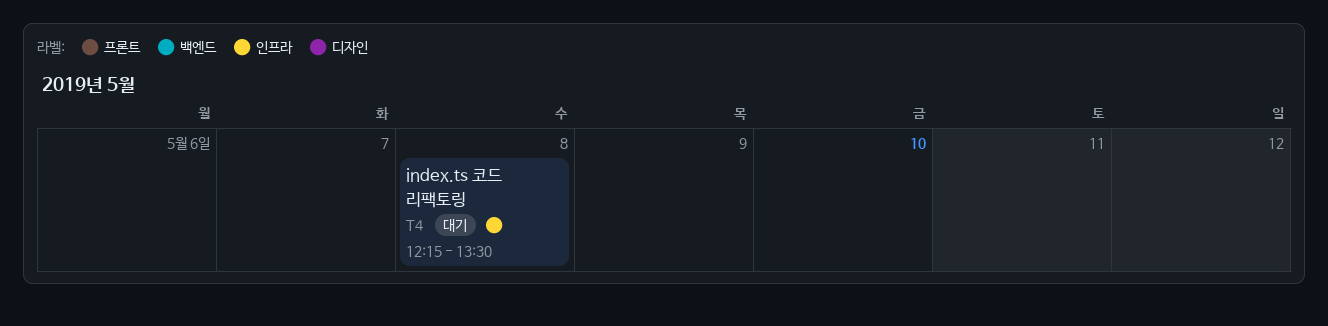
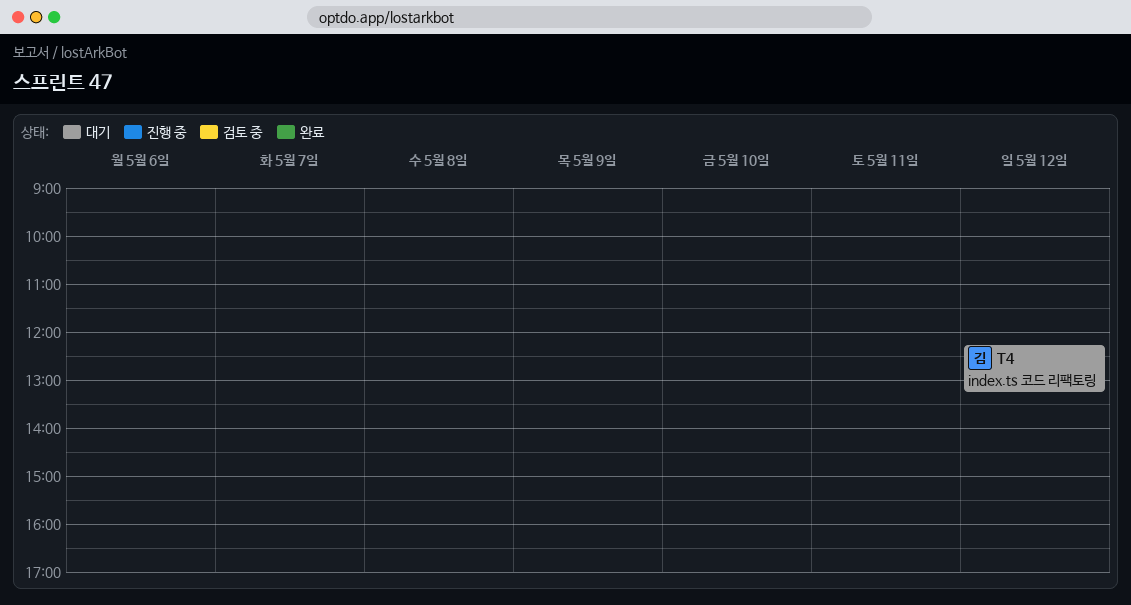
T4, day: May 8 -> May 12
T4, ends: 13:30 -> 13:15

